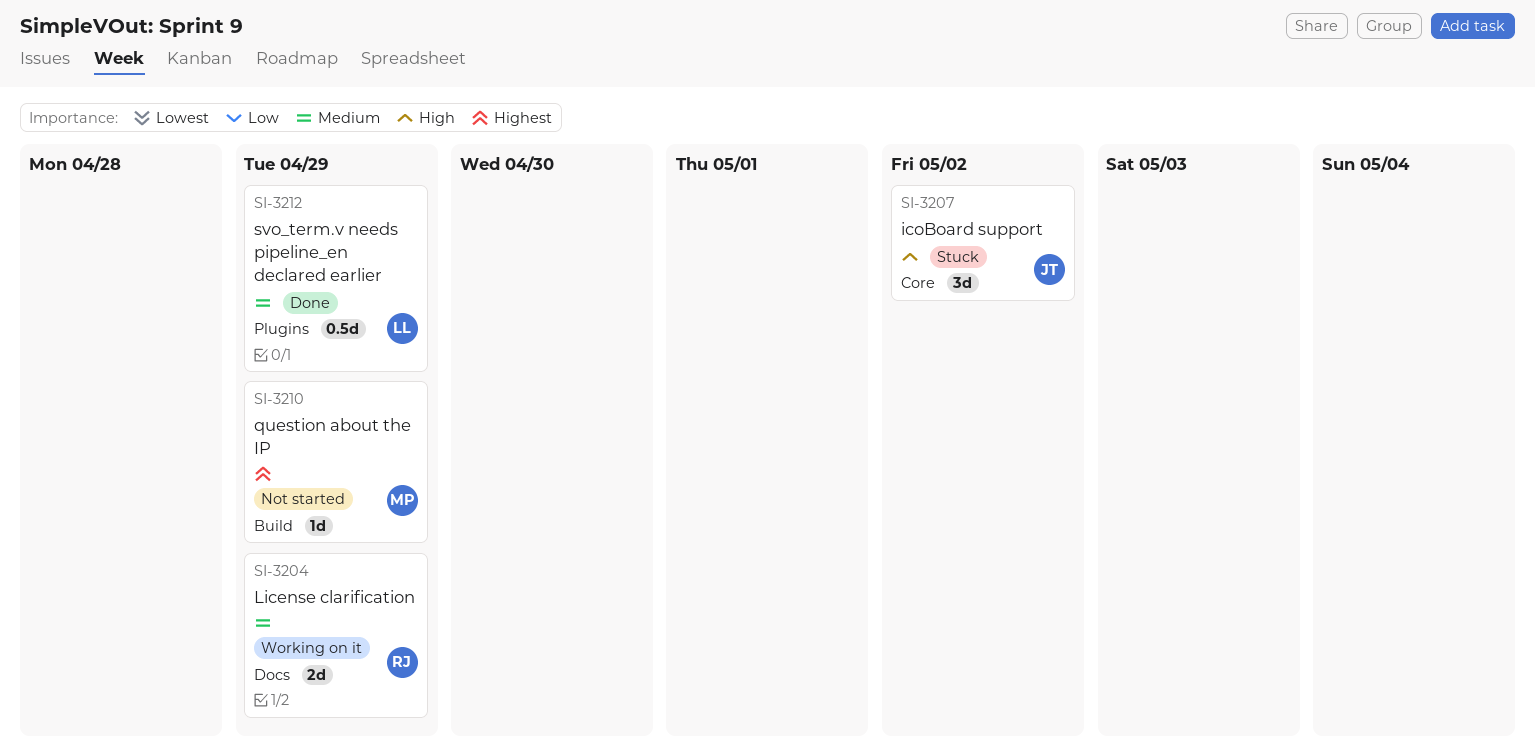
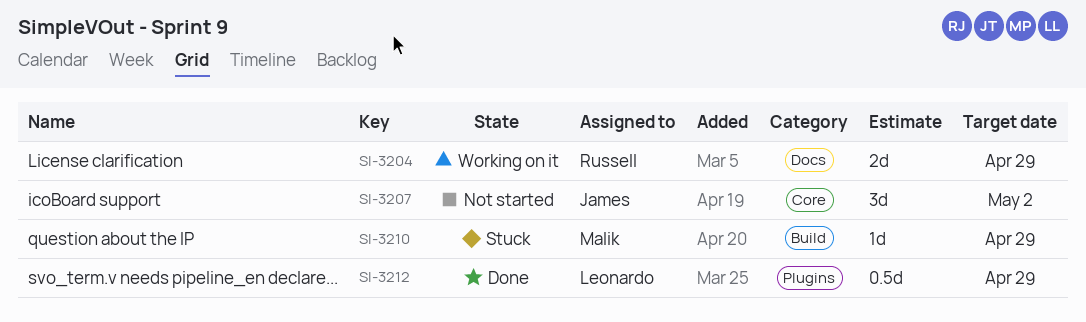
SI-3207, status: Stuck -> Not started
SI-3210, status: Not started -> Stuck

